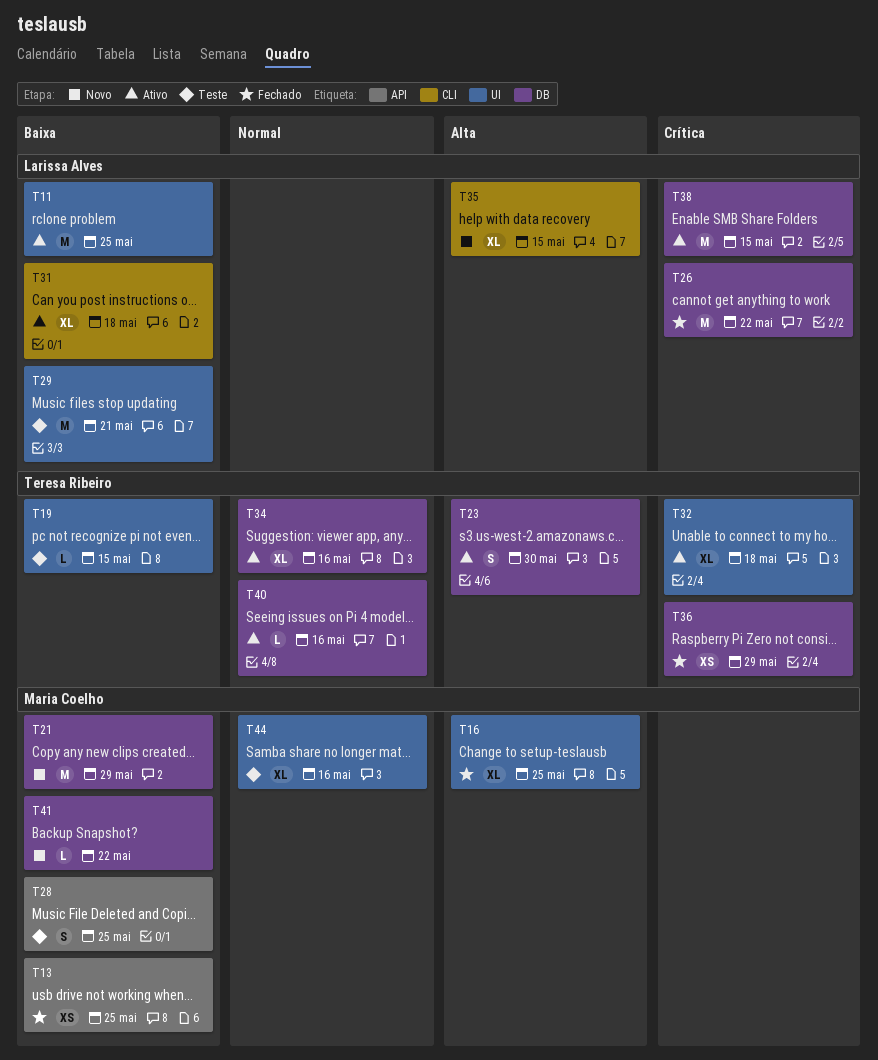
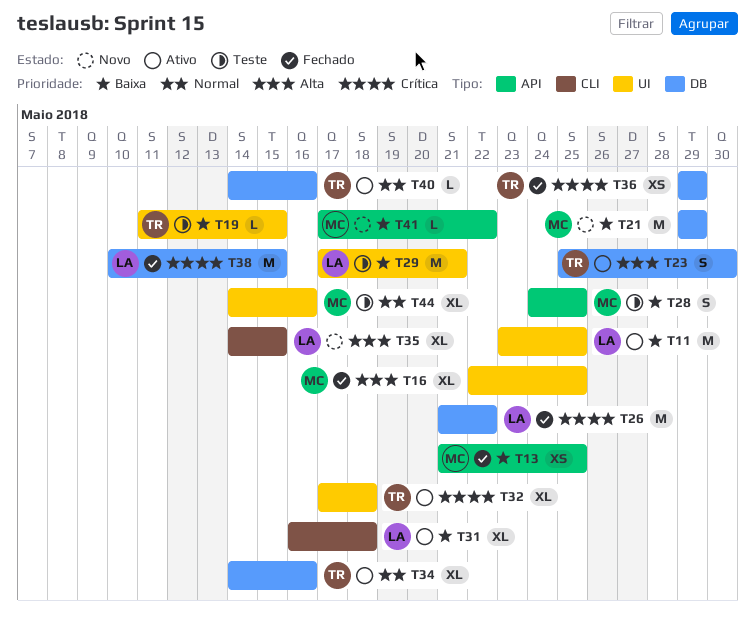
T38, status: Ativo -> Fechado
T41, label: DB -> API

